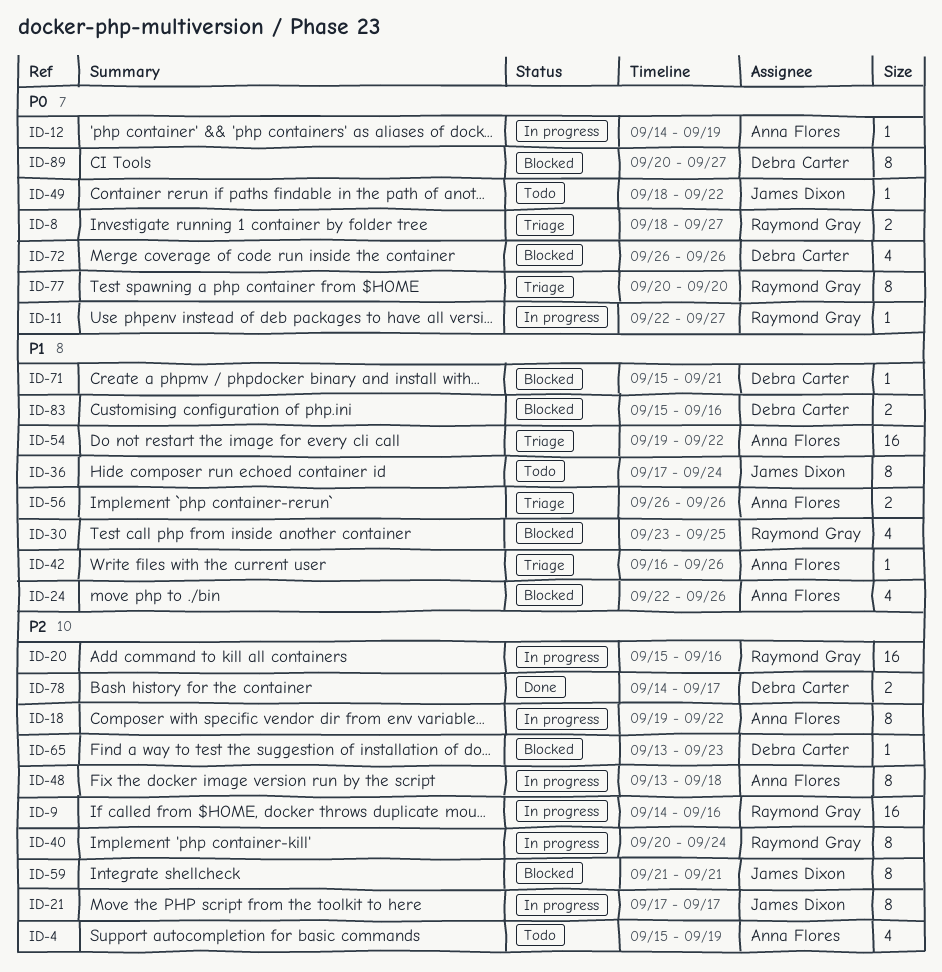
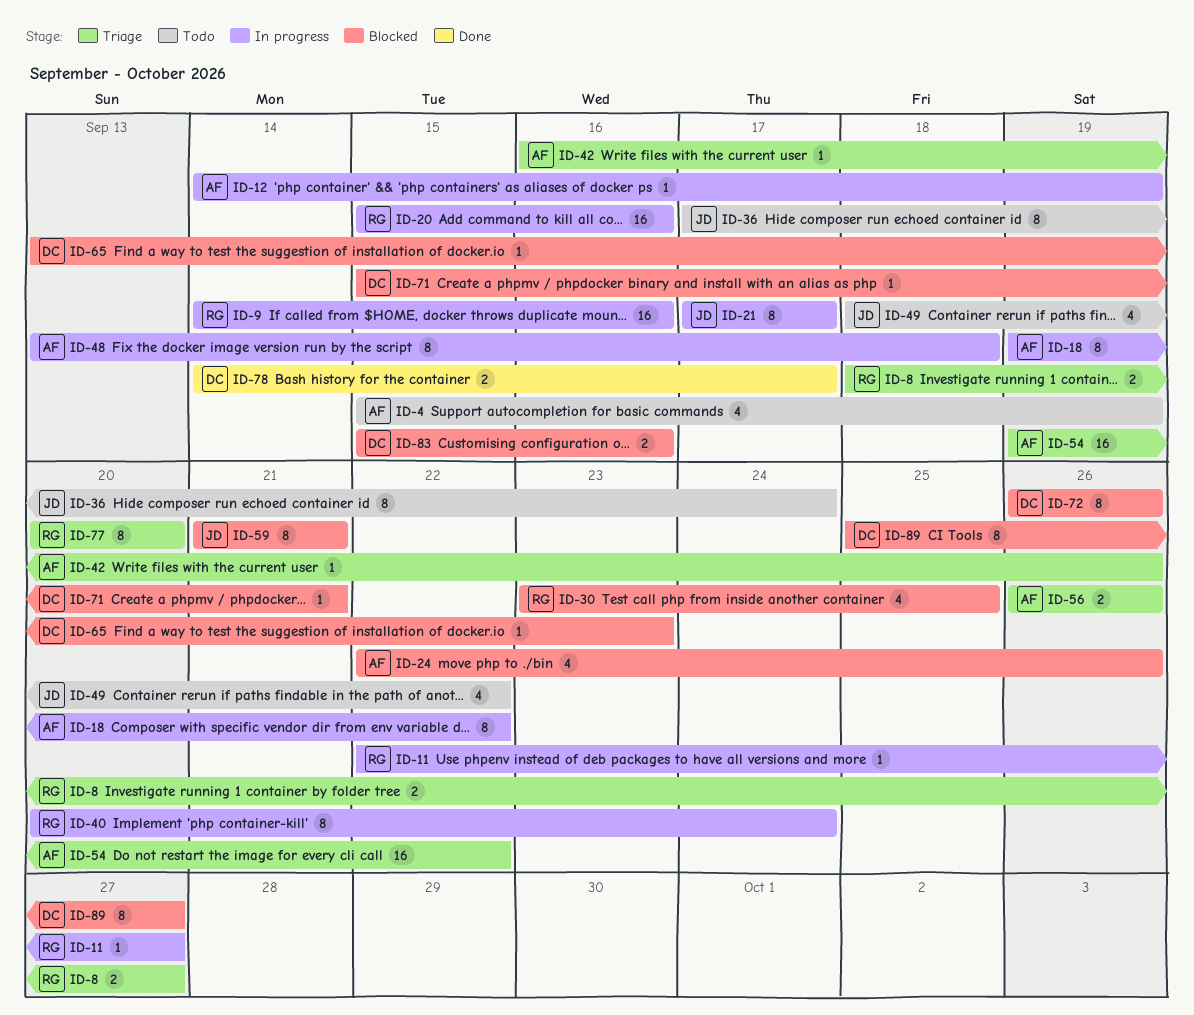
ID-49, estimate: 1 -> 4
ID-72, estimate: 4 -> 8
ID-89, start: Sep 20 -> Sep 25

